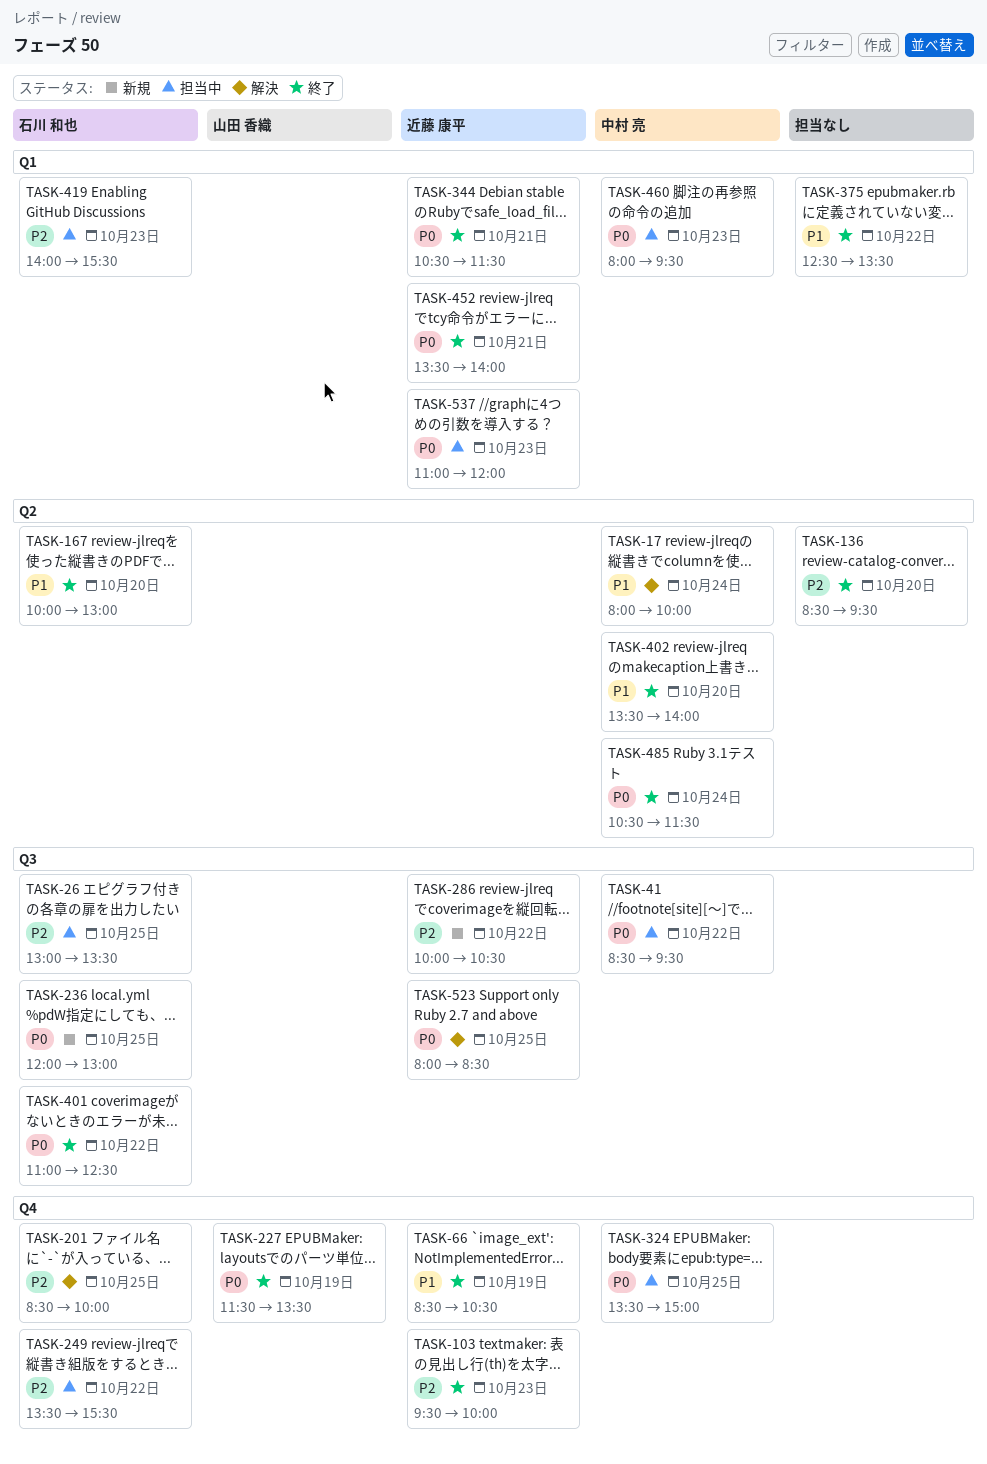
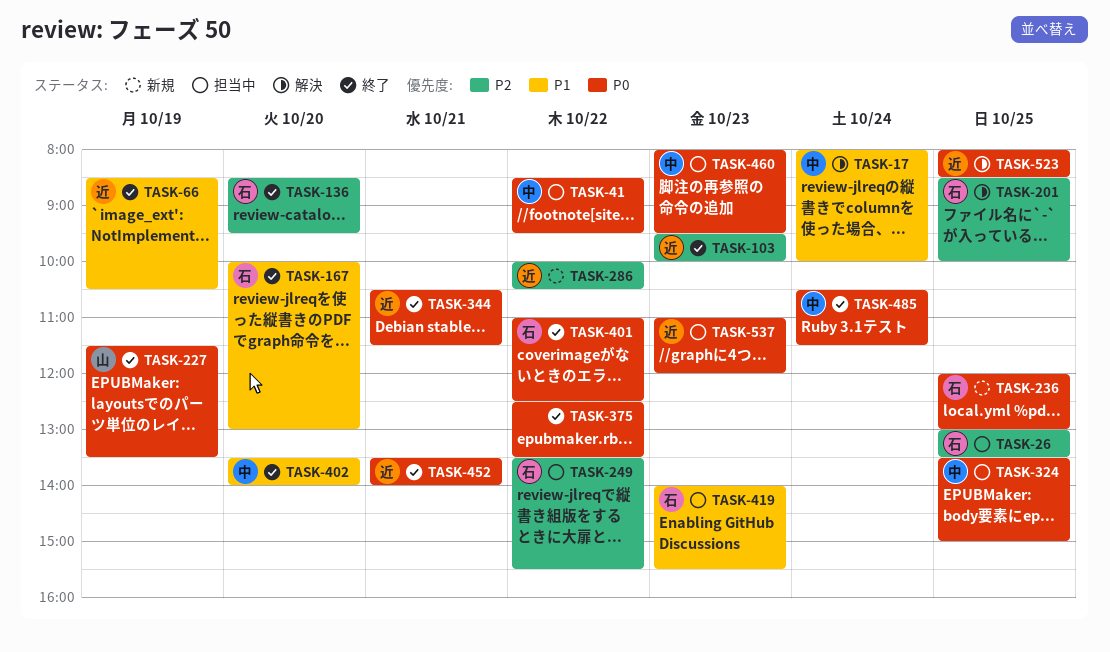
TASK-136, owner: none -> 石川 和也
TASK-375, priority: P1 -> P0
TASK-419, priority: P2 -> P1

